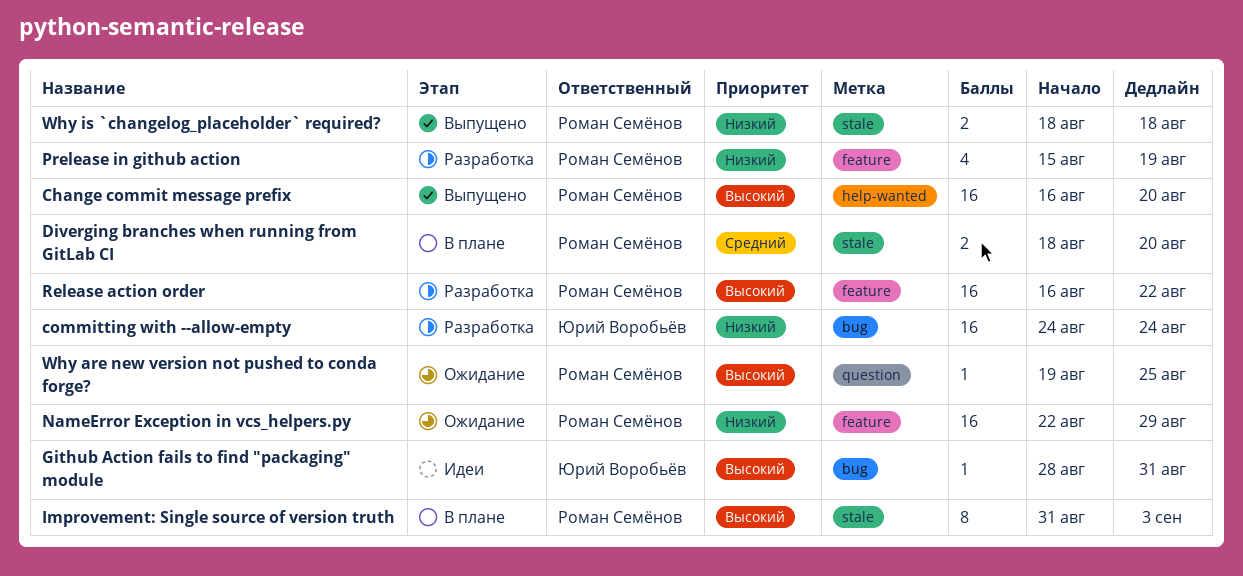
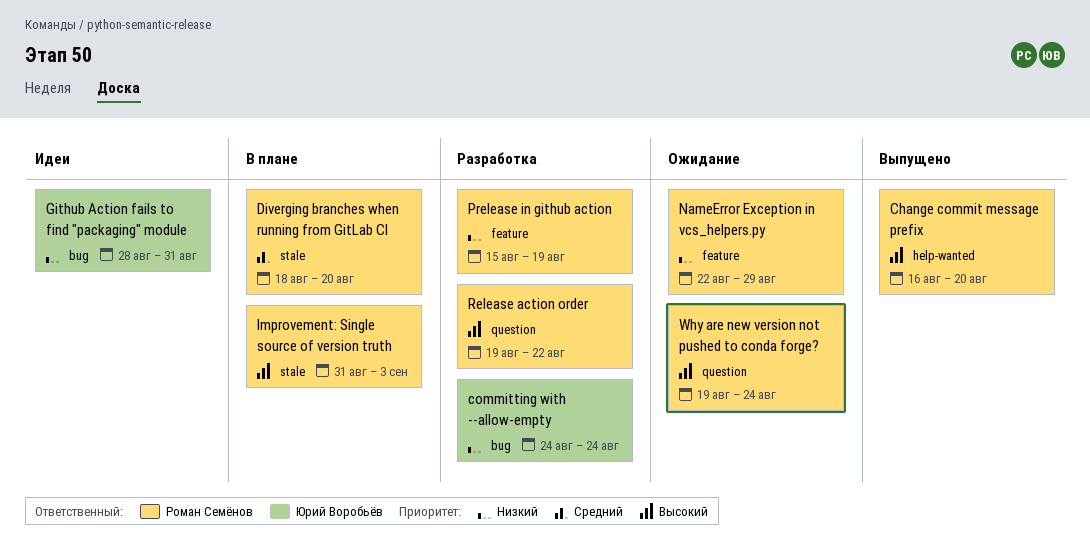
Github Action fails to find "packaging" module, priority: Высокий -> Низкий
Release action order, label: feature -> question
Release action order, start: Aug 16 -> Aug 19
Why are new version not pushed to conda forge?, due: Aug 25 -> Aug 24
Why is `changelog_placeholder` required?: present -> none

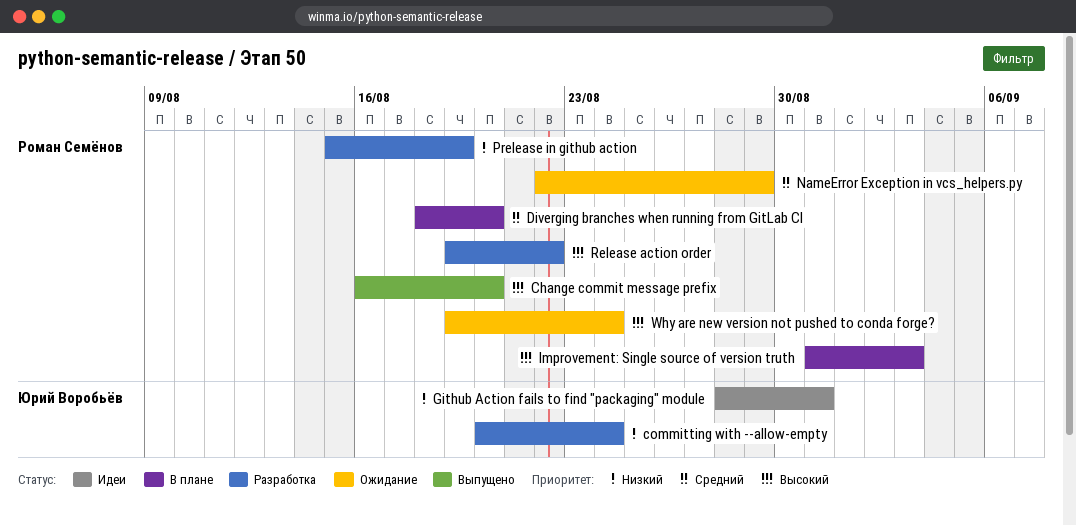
committing with --allow-empty, start: Aug 24 -> Aug 20
NameError Exception in vcs_helpers.py, priority: Низкий -> Средний

